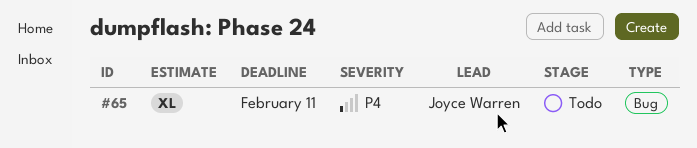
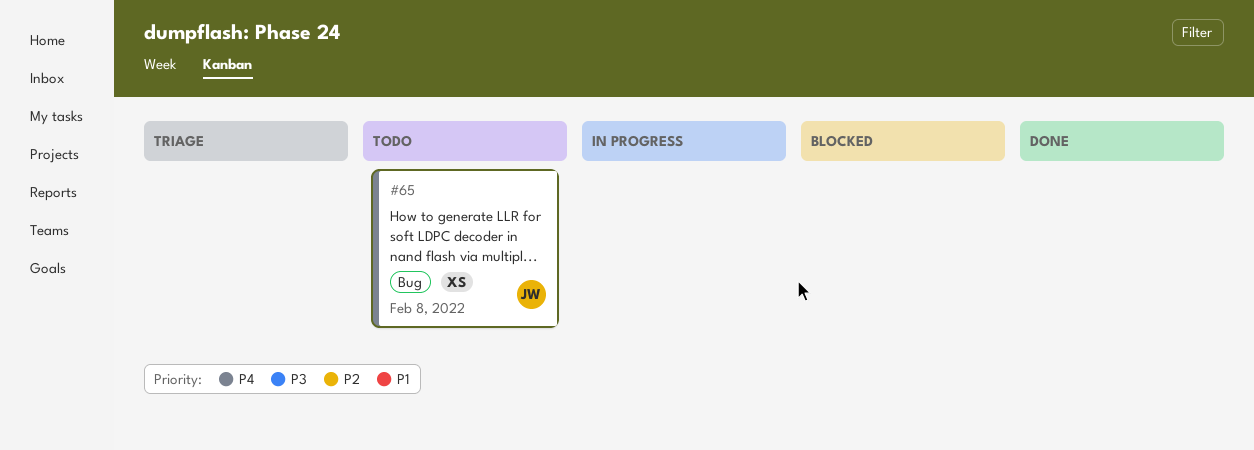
#65, estimate: XL -> XS
#65, due: Feb 11 -> Feb 8

